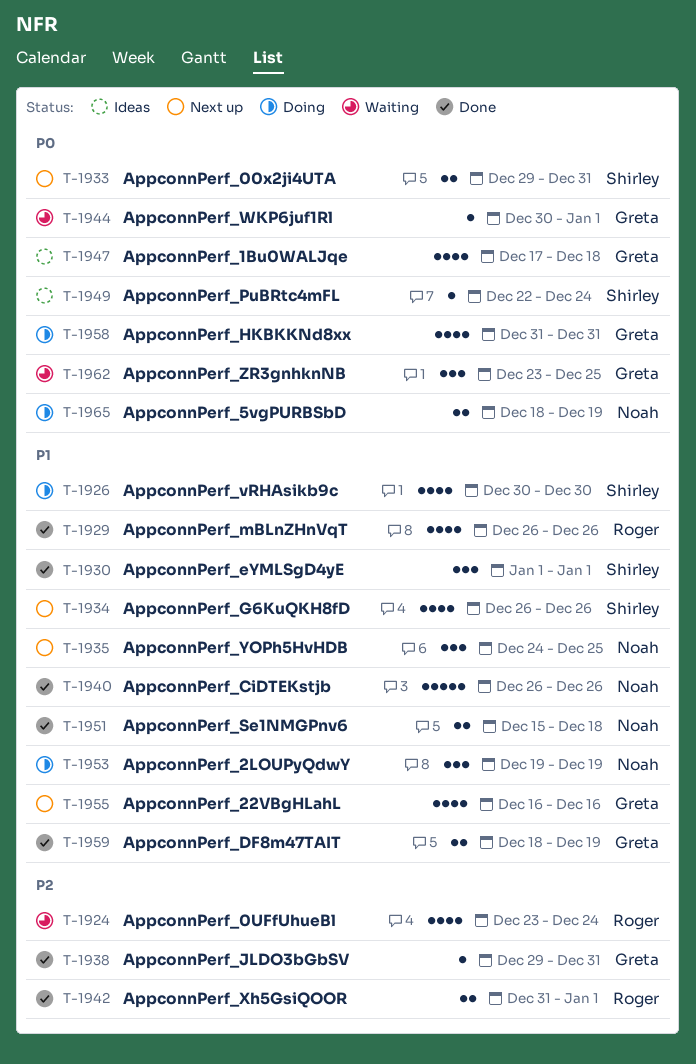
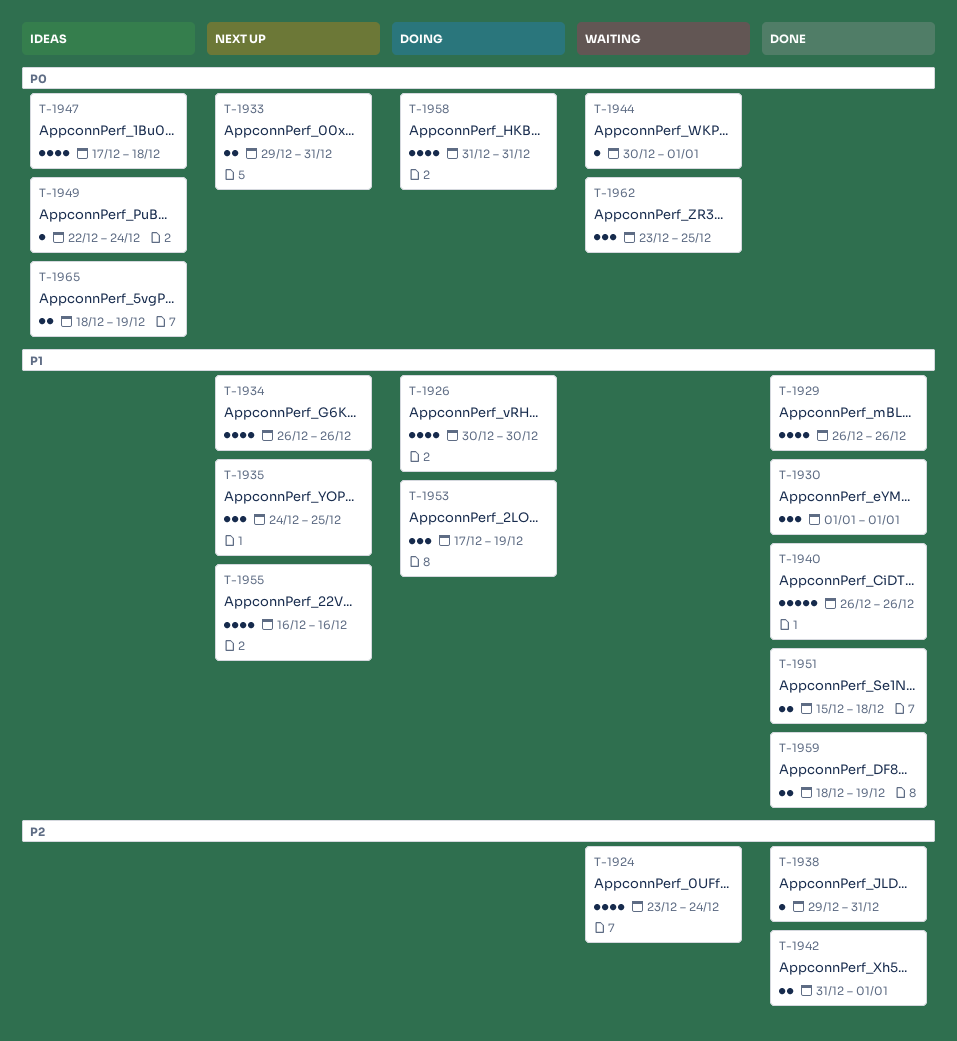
T-1953, start: Dec 19 -> Dec 17
T-1965, status: Doing -> Ideas

